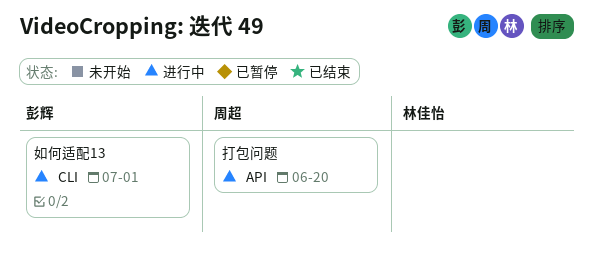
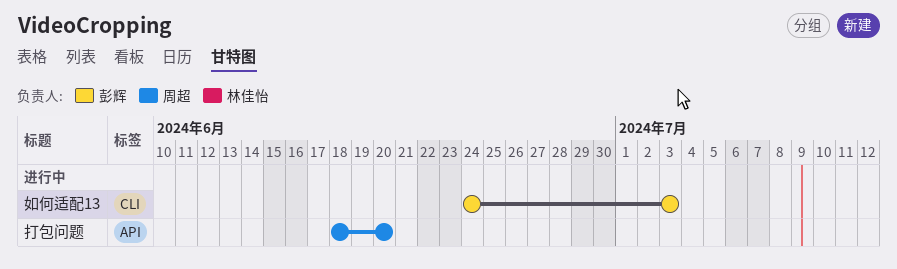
如何适配13, due: Jul 1 -> Jul 3

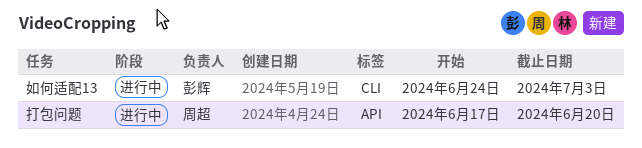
打包问题, start: Jun 18 -> Jun 17

